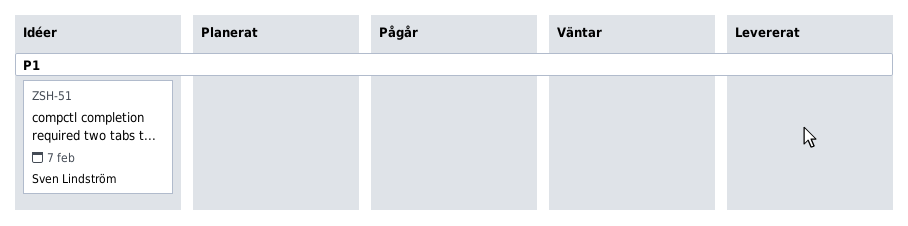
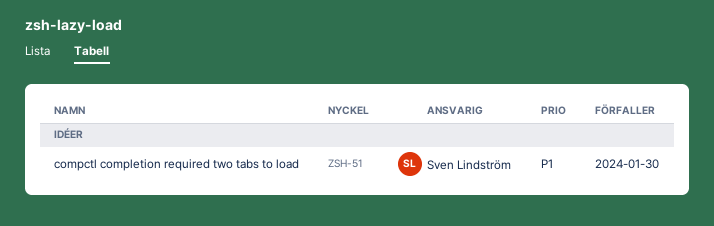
ZSH-51, due: Feb 7 -> Jan 30

